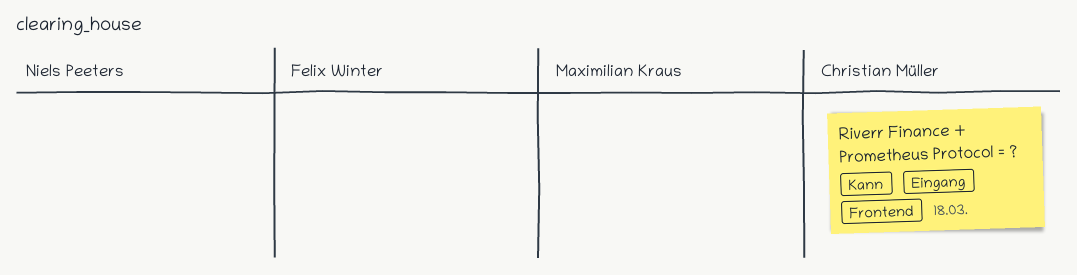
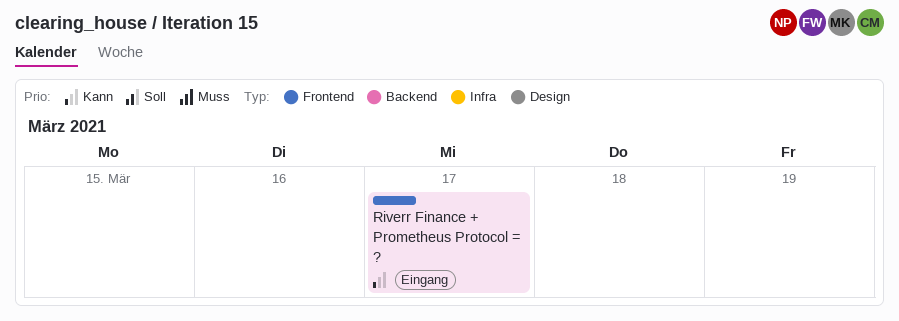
Riverr Finance + Prometheus Protocol = ?, due: Mar 18 -> Mar 17

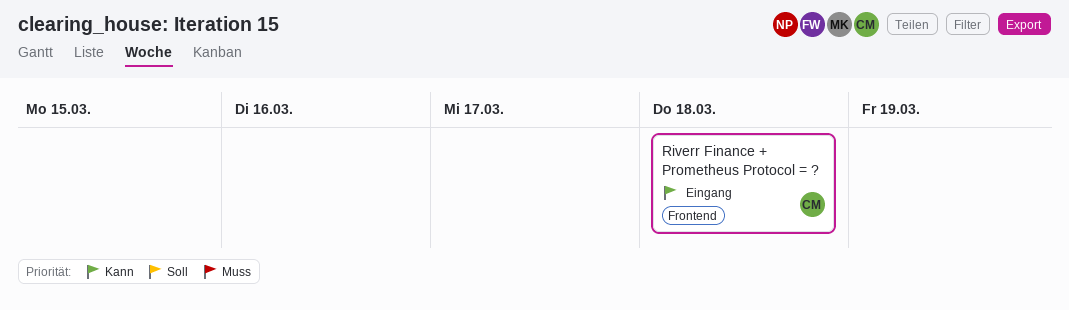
Riverr Finance + Prometheus Protocol = ?, due: Mar 17 -> Mar 18

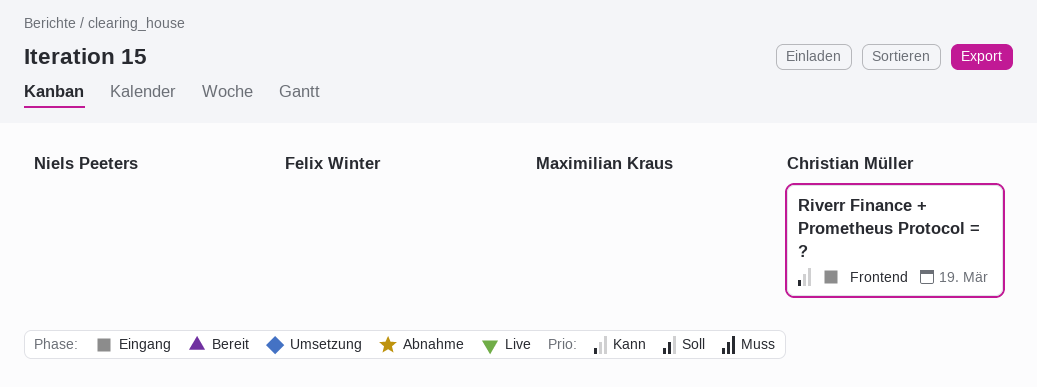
Riverr Finance + Prometheus Protocol = ?, due: Mar 18 -> Mar 19

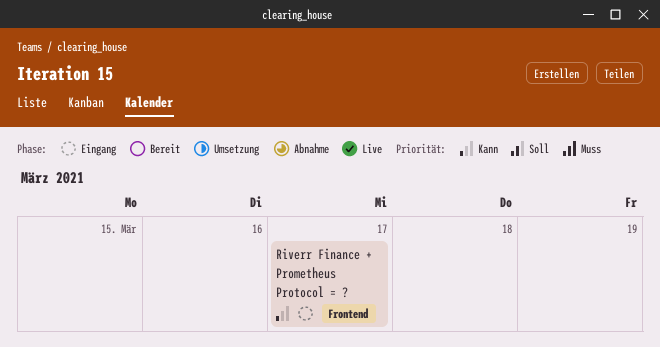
Riverr Finance + Prometheus Protocol = ?, due: Mar 19 -> Mar 17

